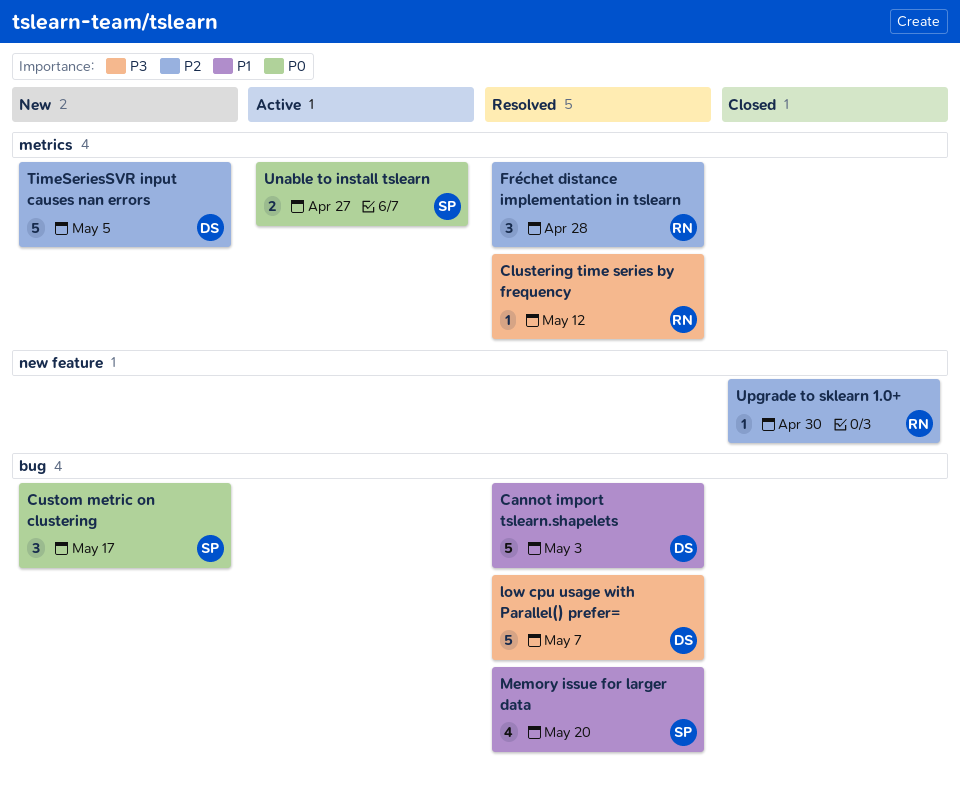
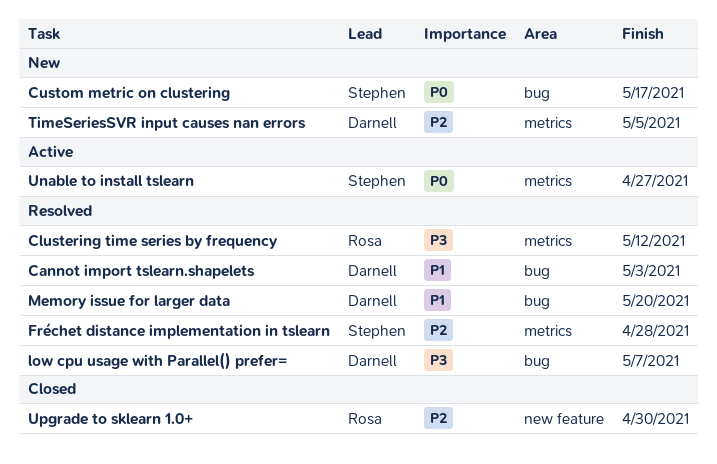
Fréchet distance implementation in tslearn, owner: Rosa -> Stephen
Memory issue for larger data, owner: Stephen -> Darnell

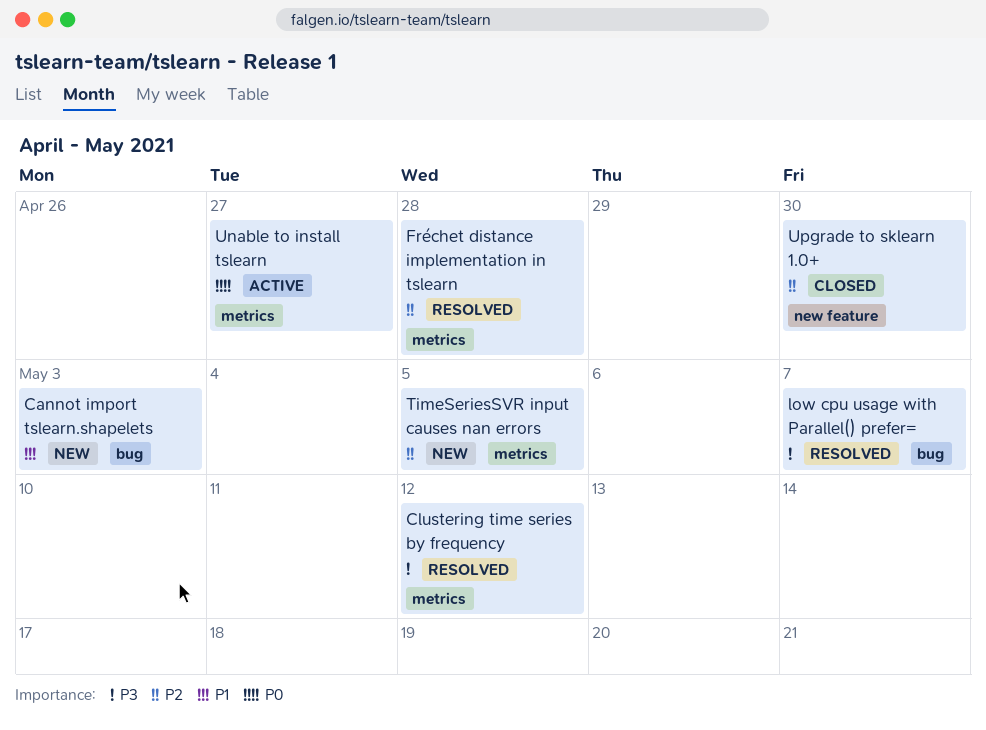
Cannot import tslearn.shapelets, status: Resolved -> New
Custom metric on clustering: present -> none
Memory issue for larger data: present -> none

